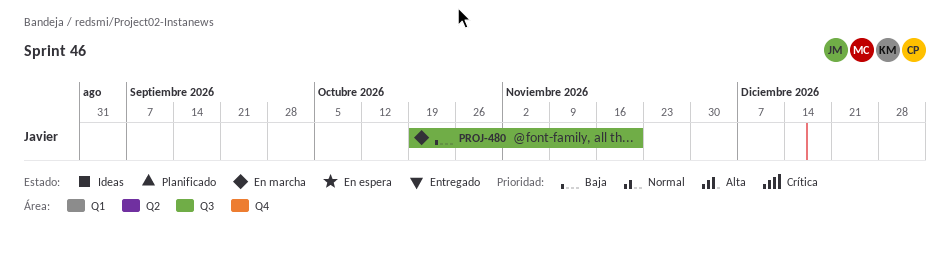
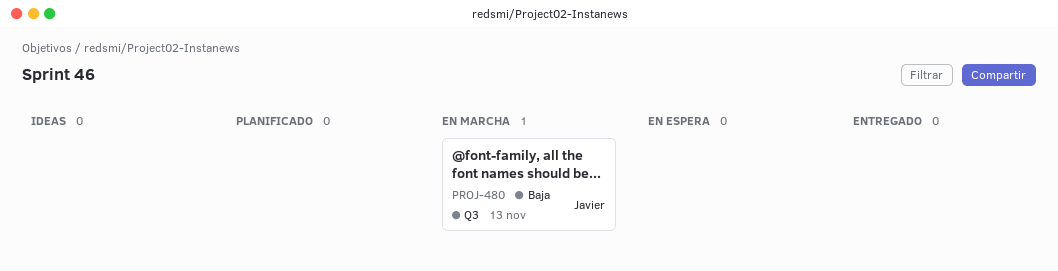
PROJ-480, due: Nov 20 -> Nov 13

